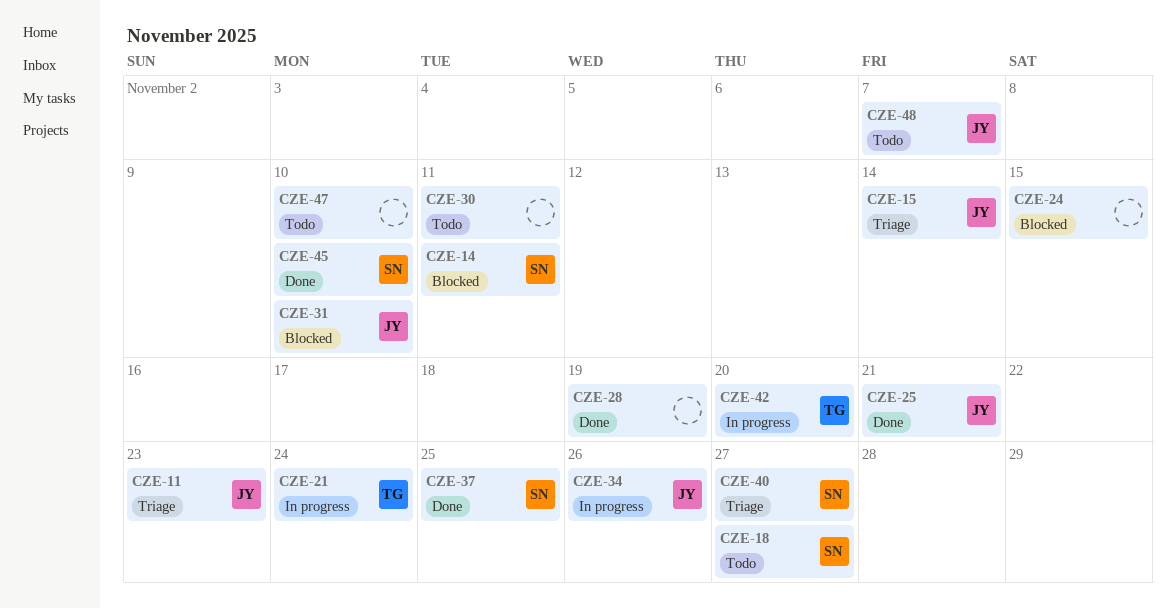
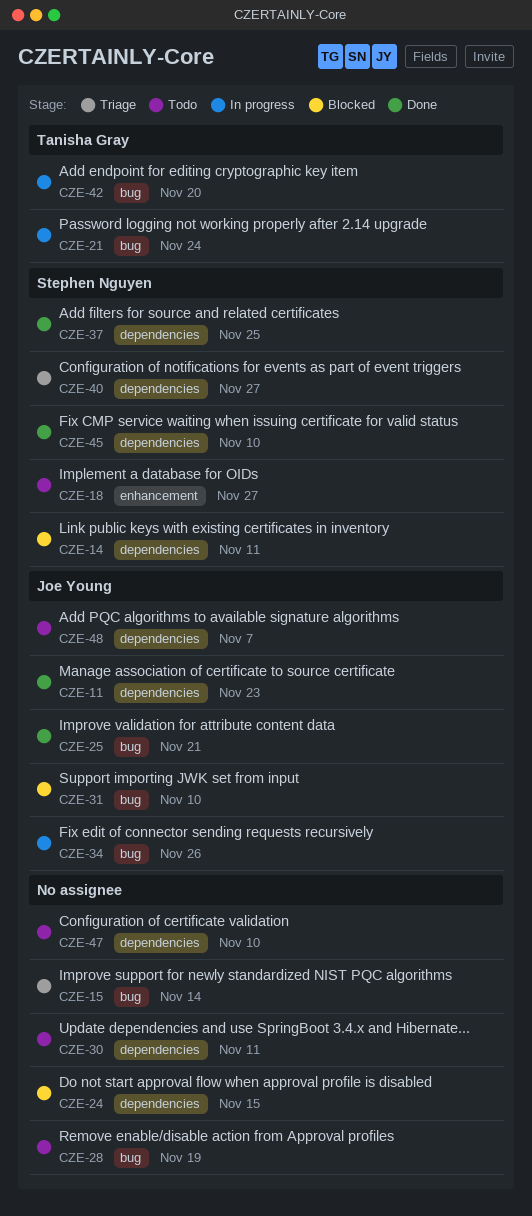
CZE-11, status: Triage -> Done
CZE-15, owner: Joe Young -> none
CZE-28, status: Done -> Todo

